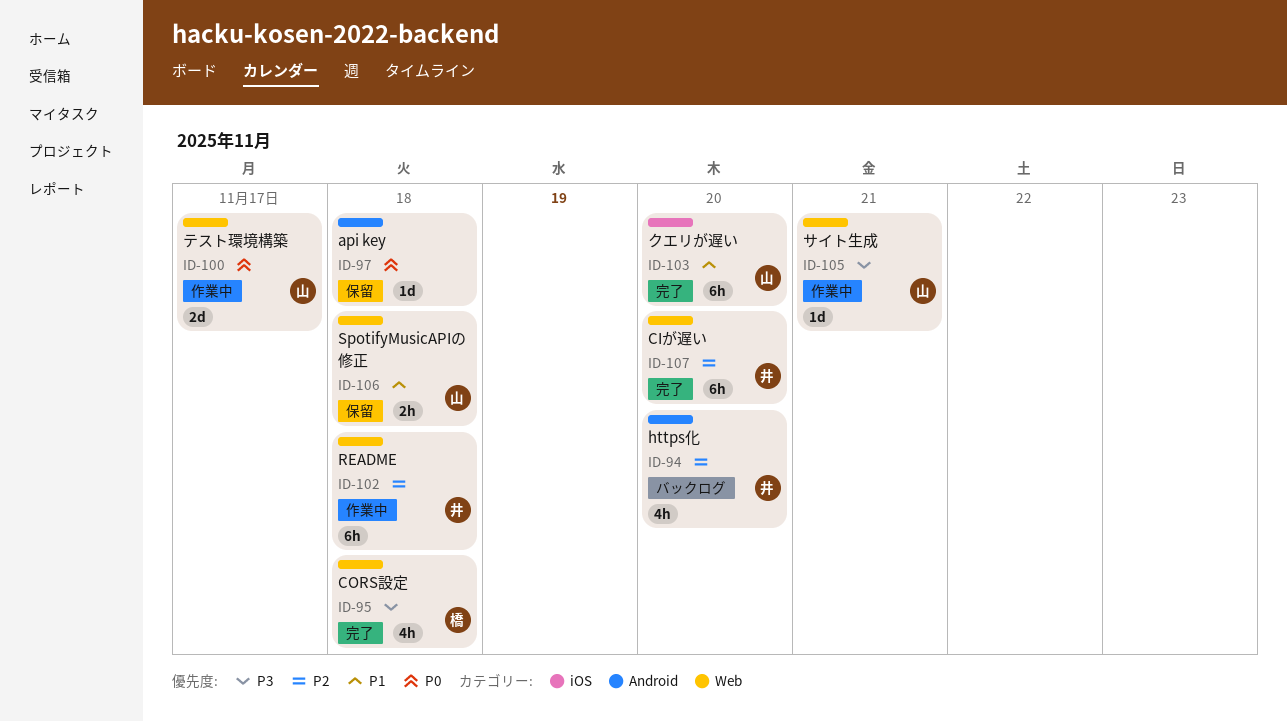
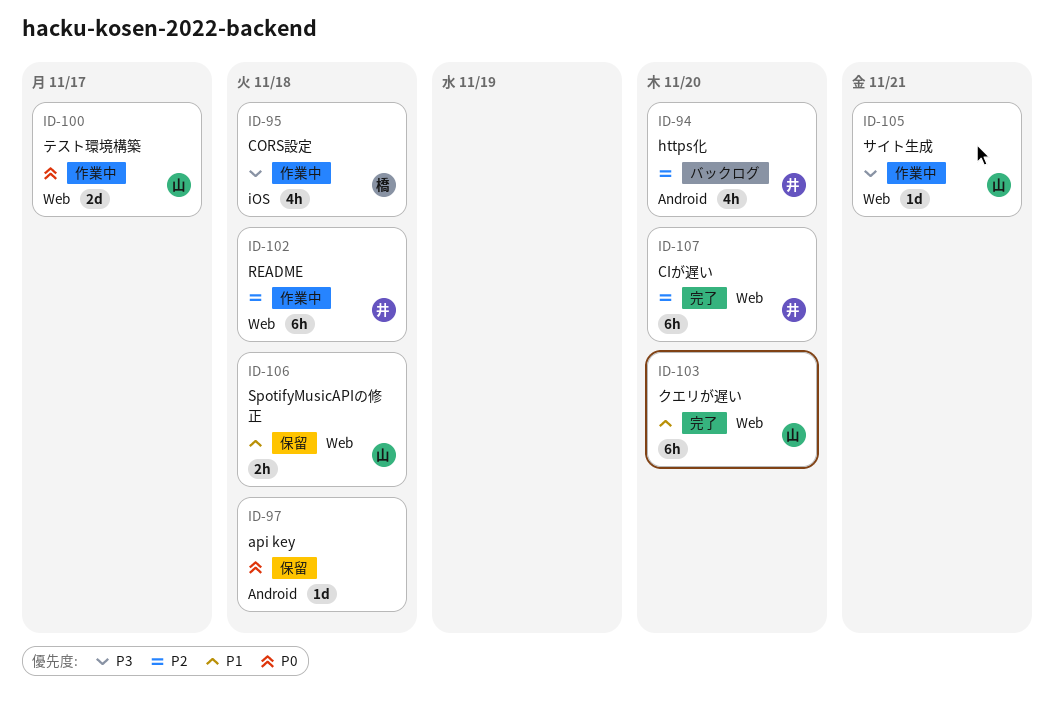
ID-95, status: 完了 -> 作業中
ID-95, label: Web -> iOS
ID-103, label: iOS -> Web

